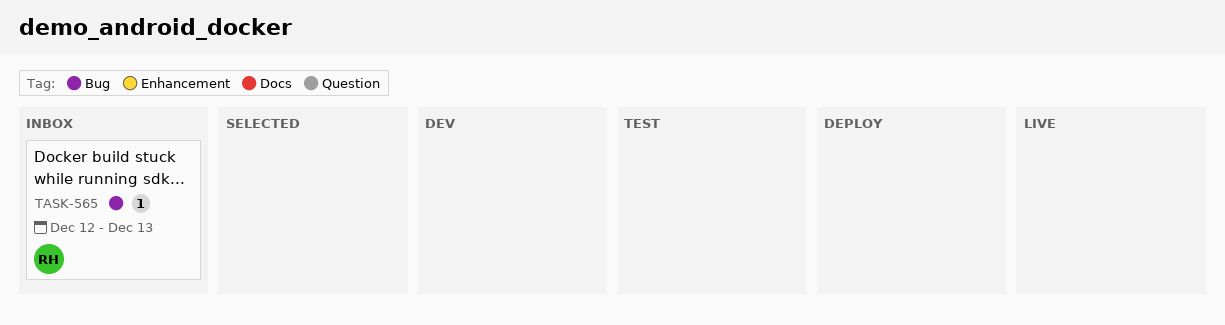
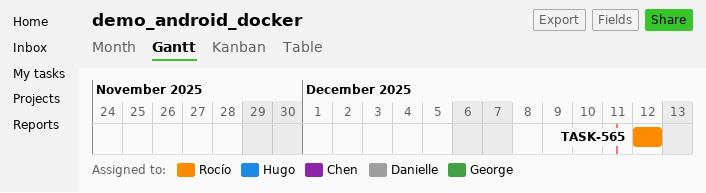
TASK-565, due: Dec 13 -> Dec 12

